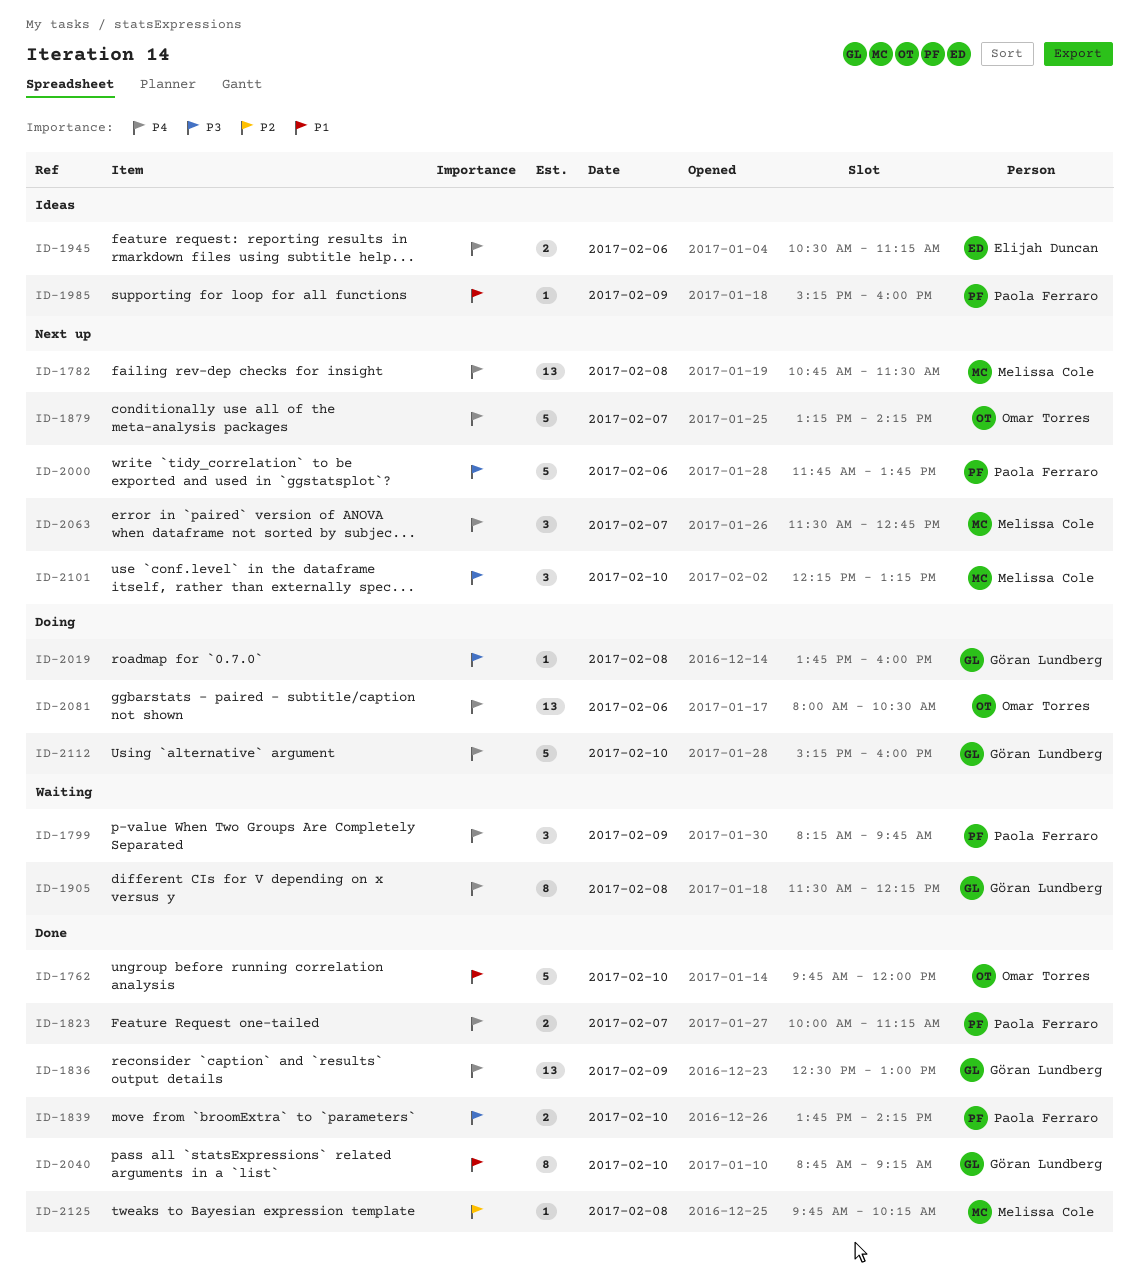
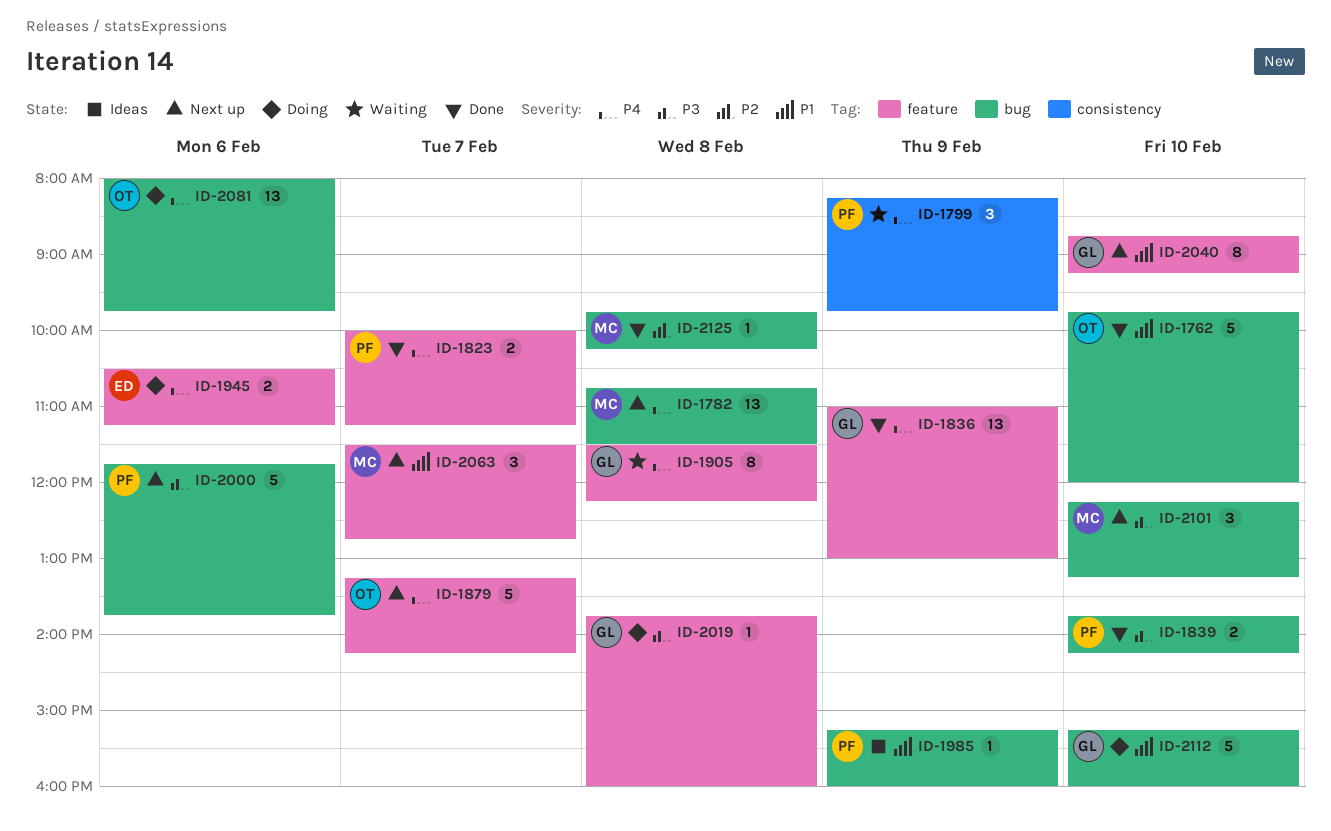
ID-1836, begins: 12:30 -> 11:00
ID-1945, status: Ideas -> Doing
ID-2040, status: Done -> Next up
ID-2063, priority: P4 -> P1
ID-2081, ends: 10:30 -> 09:45
ID-2112, priority: P4 -> P1

